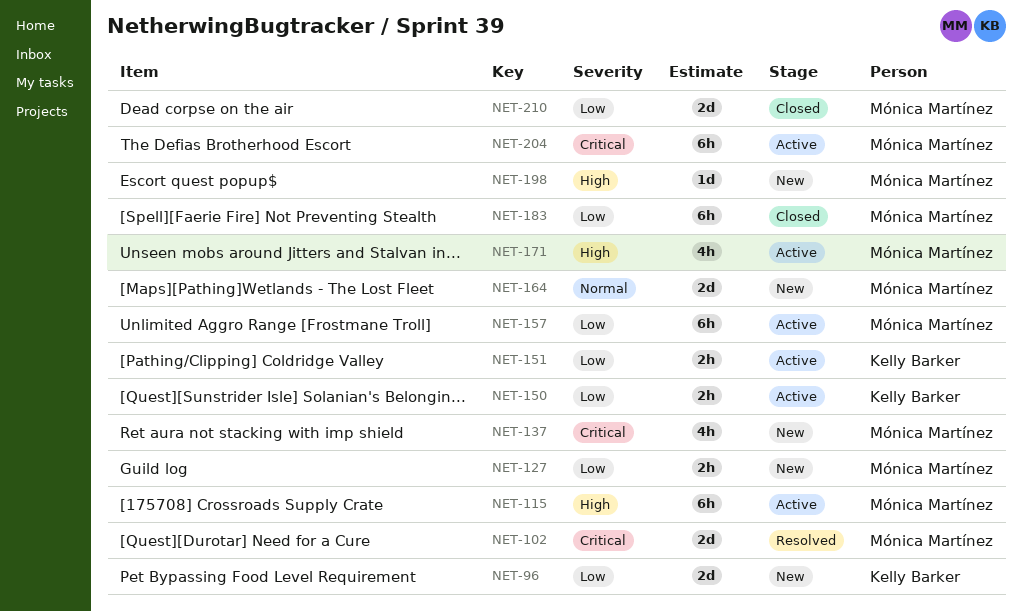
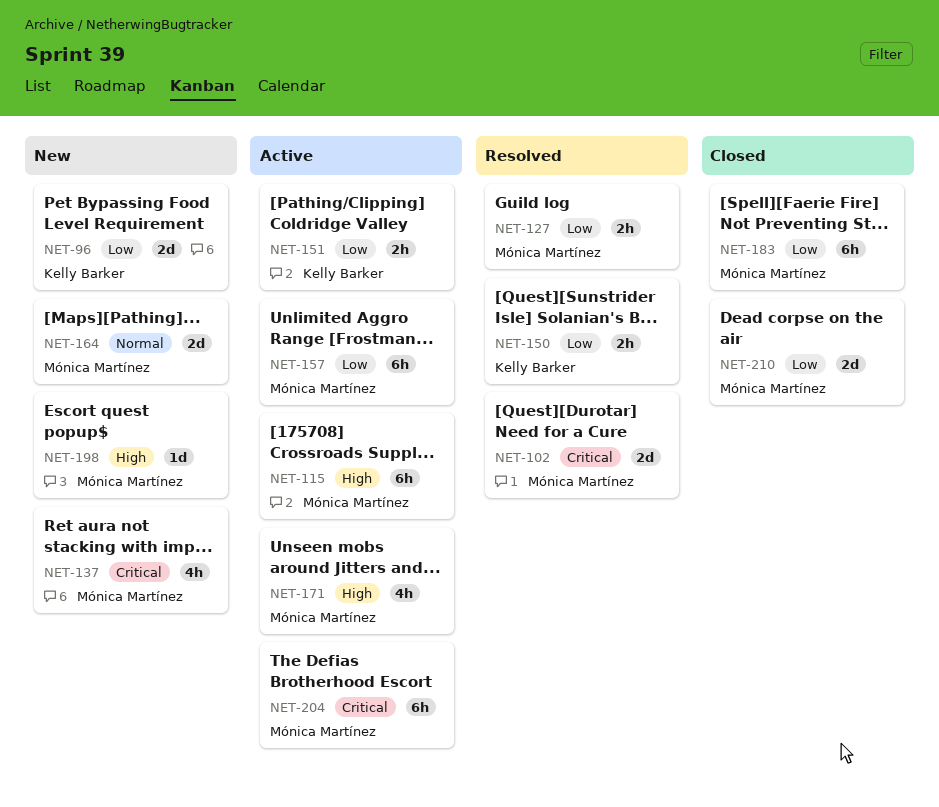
NET-127, status: New -> Resolved
NET-150, status: Active -> Resolved

